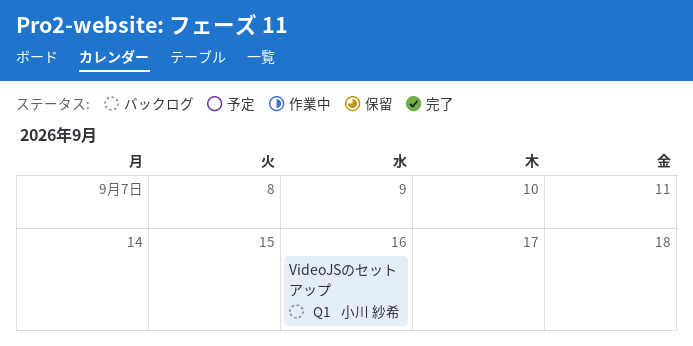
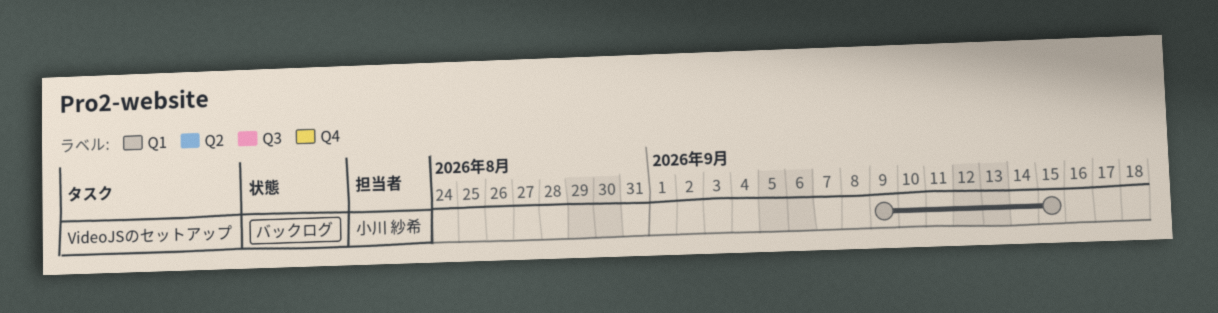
VideoJSのセットアップ, due: Sep 16 -> Sep 15

